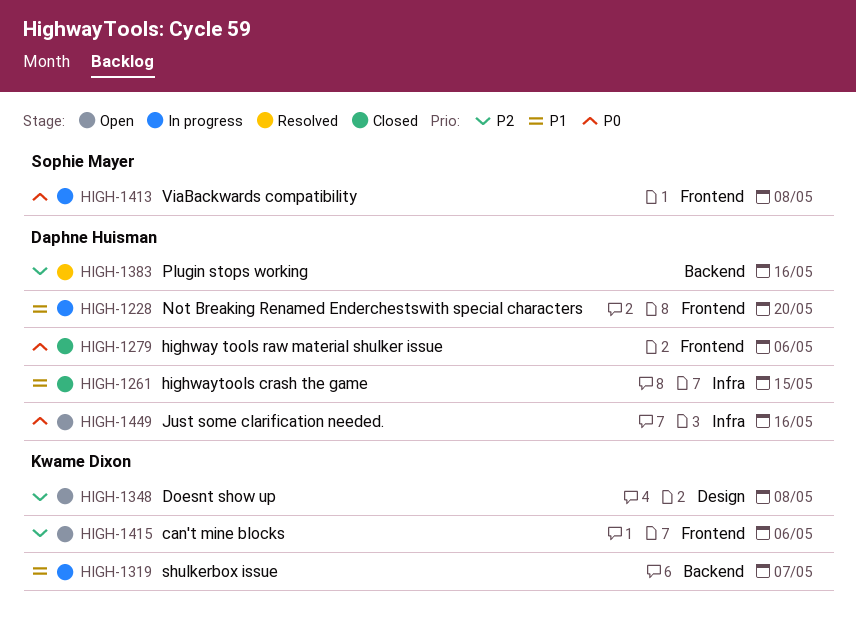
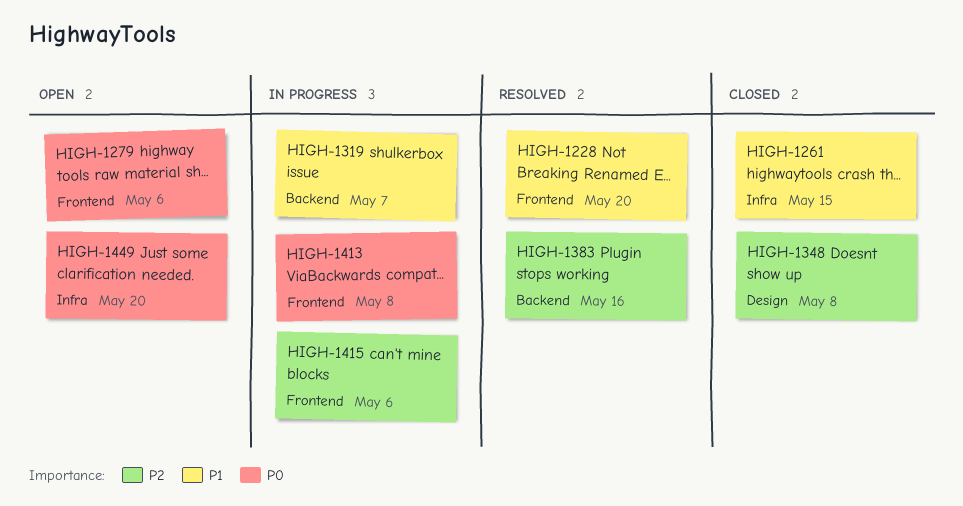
HIGH-1228, status: In progress -> Resolved
HIGH-1279, status: Closed -> Open
HIGH-1348, status: Open -> Closed
HIGH-1415, status: Open -> In progress
HIGH-1449, due: May 16 -> May 20

